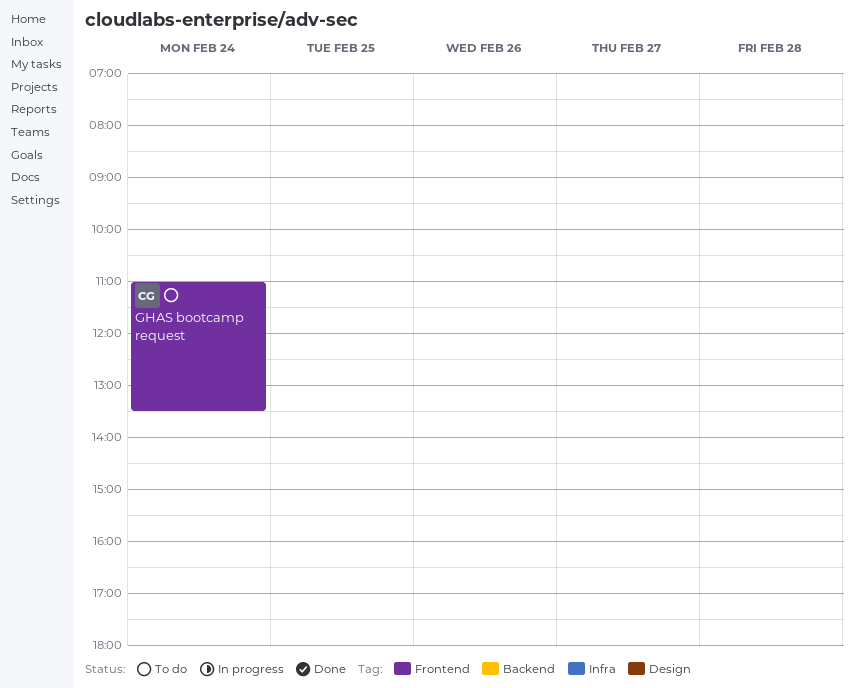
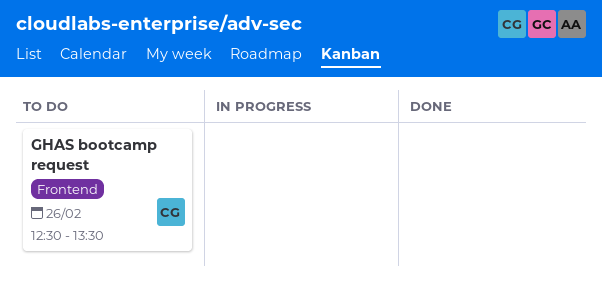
GHAS bootcamp request, day: Feb 24 -> Feb 26
GHAS bootcamp request, begins: 11:00 -> 12:30

